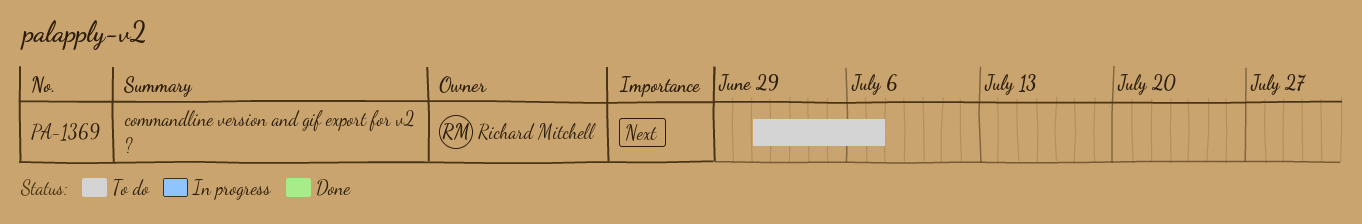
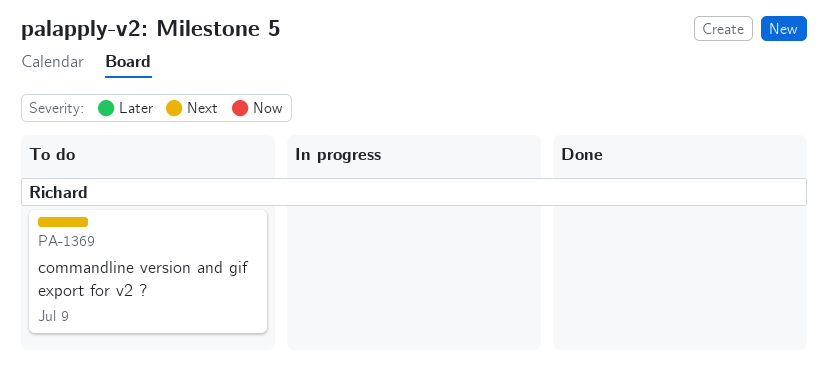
PA-1369, due: Jul 7 -> Jul 9

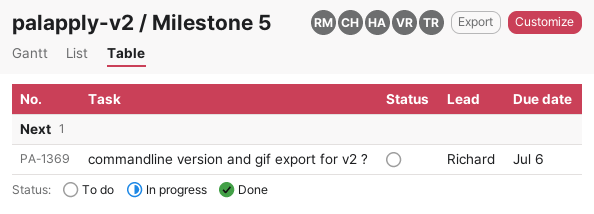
PA-1369, due: Jul 9 -> Jul 6

